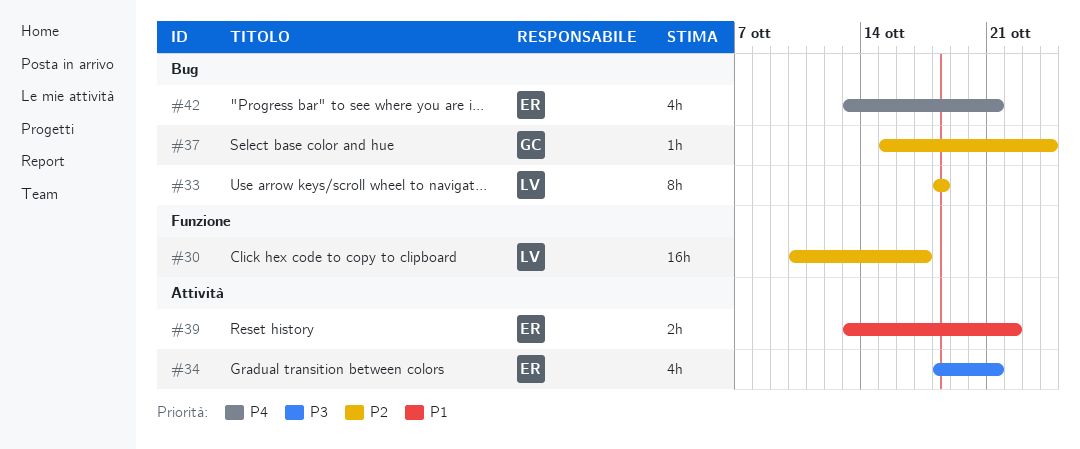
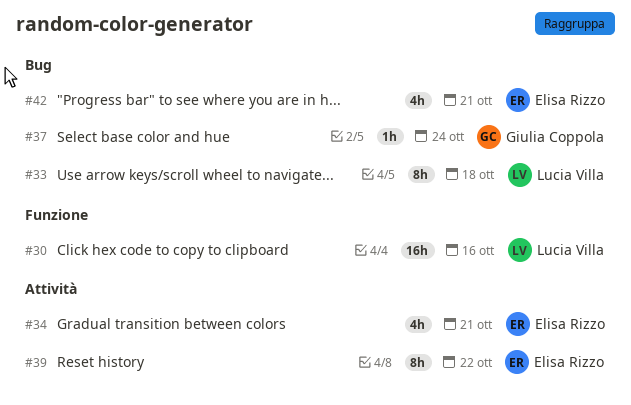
#30, due: Oct 17 -> Oct 16
#39, estimate: 2h -> 8h

